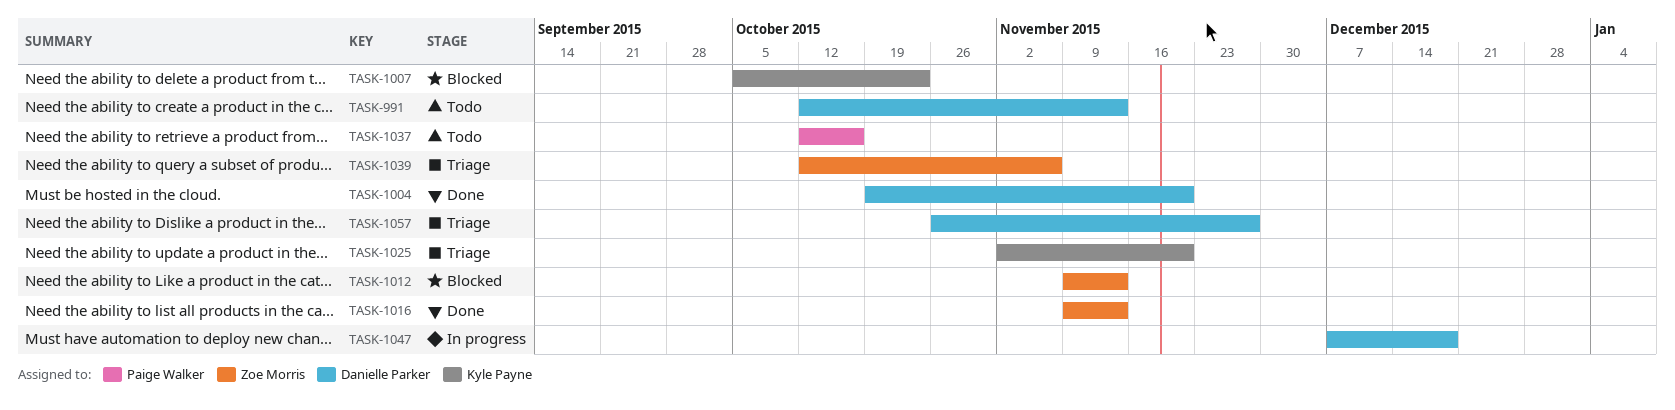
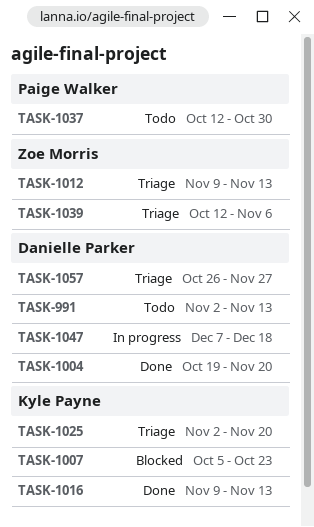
TASK-991, start: Oct 12 -> Nov 2
TASK-1012, status: Blocked -> Triage
TASK-1016, owner: Zoe Morris -> Kyle Payne
TASK-1037, due: Oct 16 -> Oct 30

